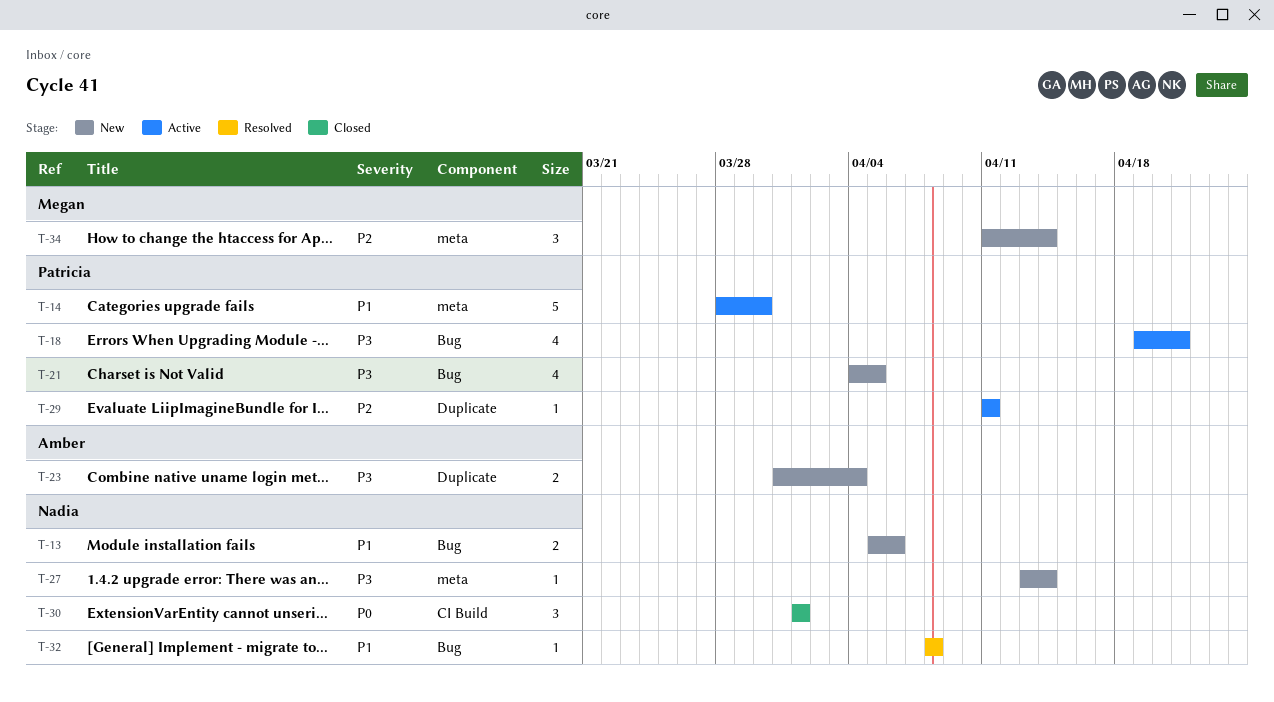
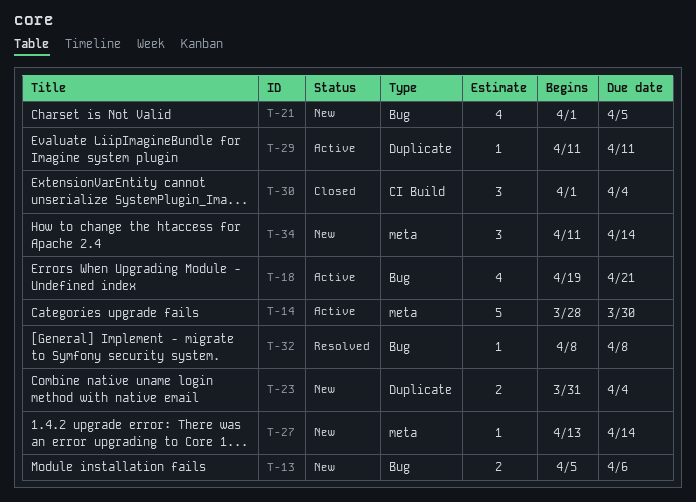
T-21, start: Apr 4 -> Apr 1
T-30, due: Apr 1 -> Apr 4

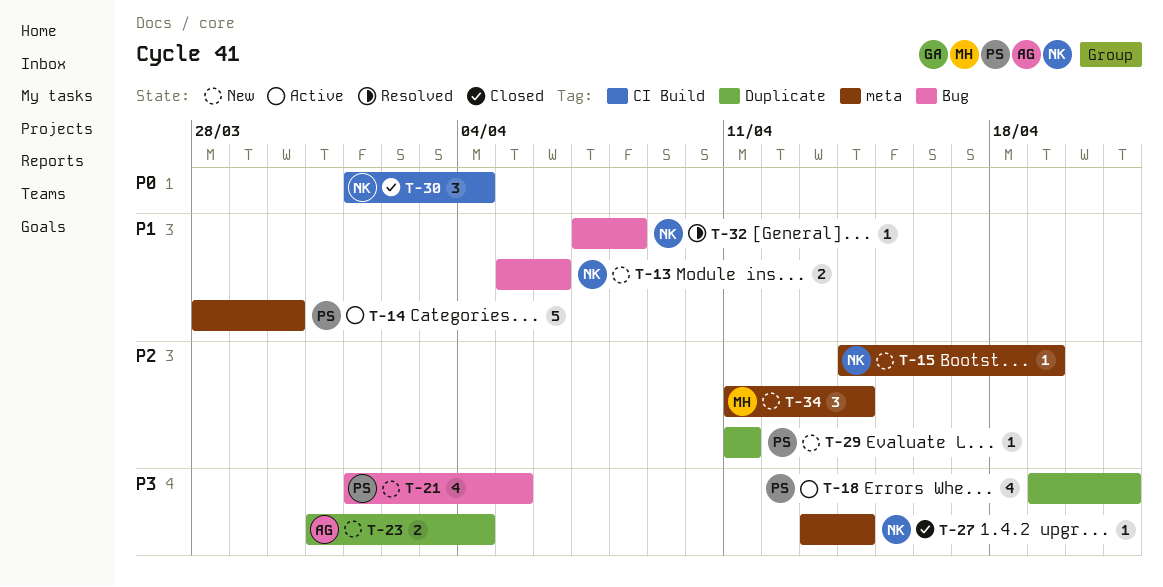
T-15: none -> present
T-18, label: Bug -> Duplicate
T-27, status: New -> Closed
T-29, status: Active -> New
T-32, start: Apr 8 -> Apr 7

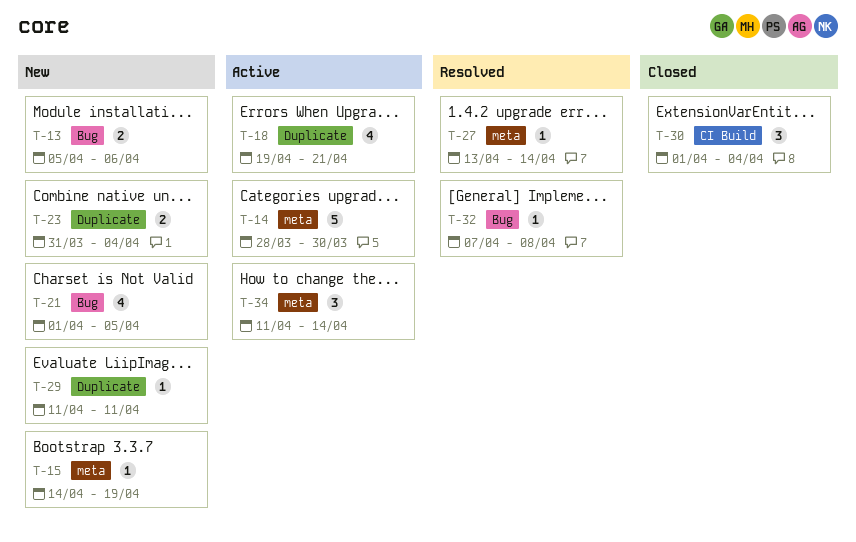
T-27, status: Closed -> Resolved
T-34, status: New -> Active

